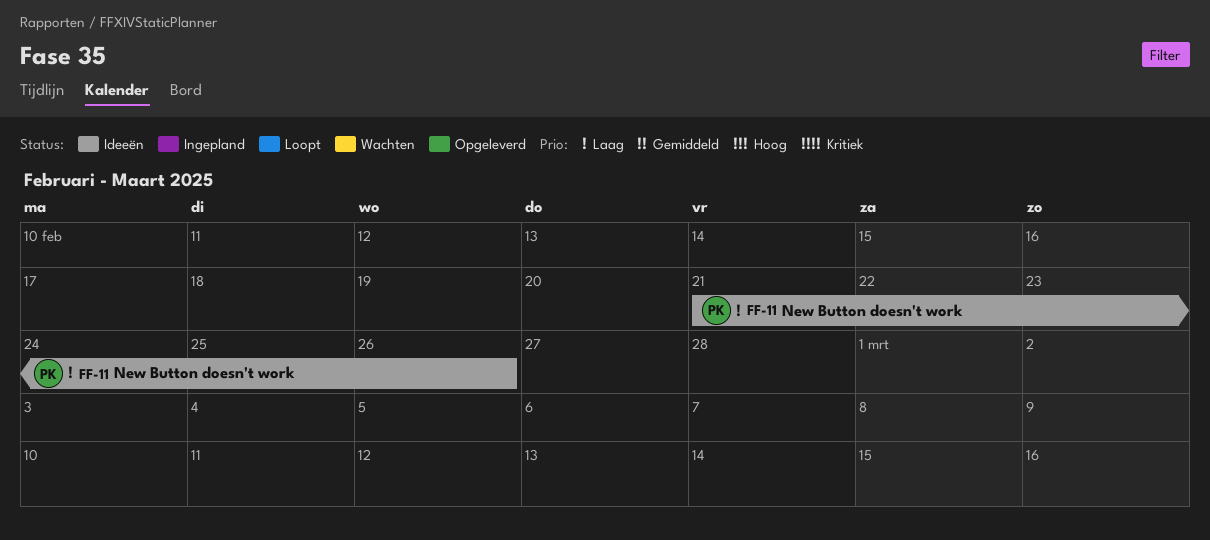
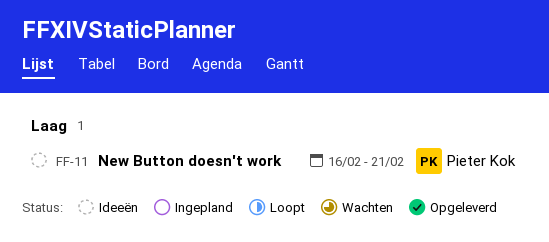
FF-11, start: Feb 21 -> Feb 16
FF-11, due: Feb 26 -> Feb 21

